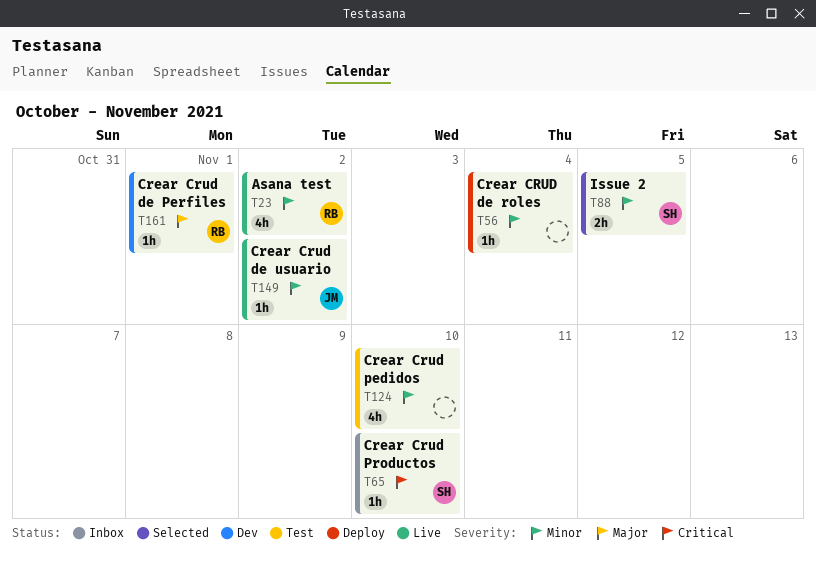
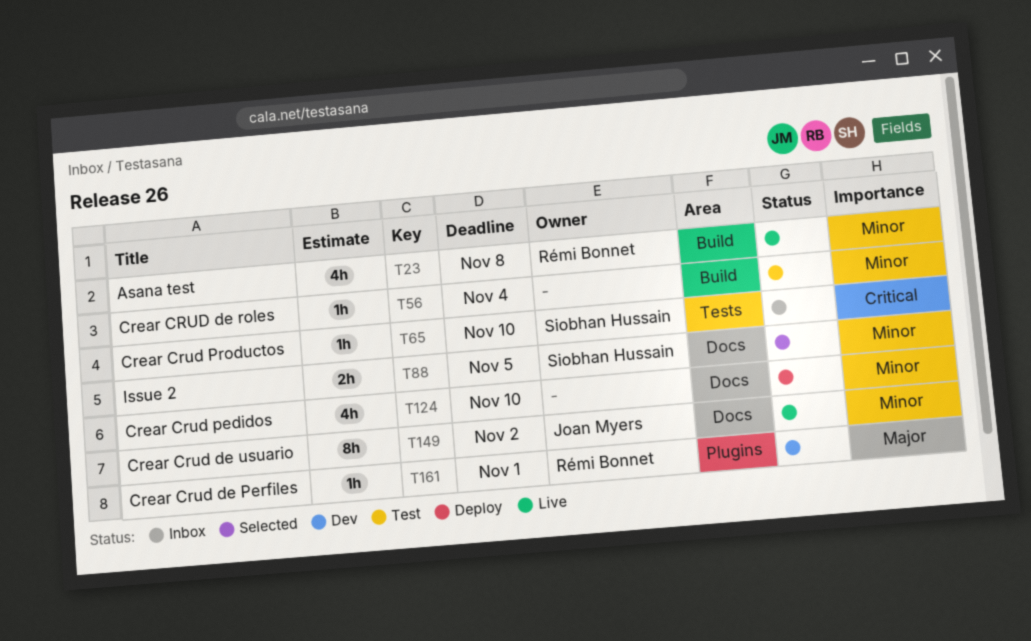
T23, due: Nov 2 -> Nov 8
T56, status: Deploy -> Test
T124, status: Test -> Deploy
T149, estimate: 1h -> 8h

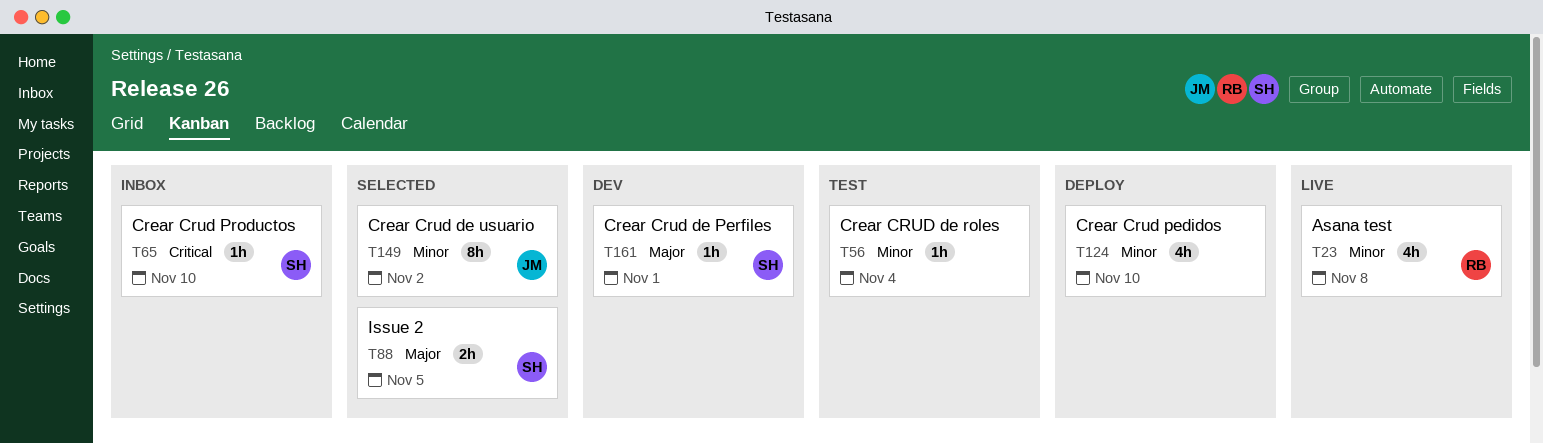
T88, priority: Minor -> Major
T149, status: Live -> Selected
T161, owner: Rémi Bonnet -> Siobhan Hussain

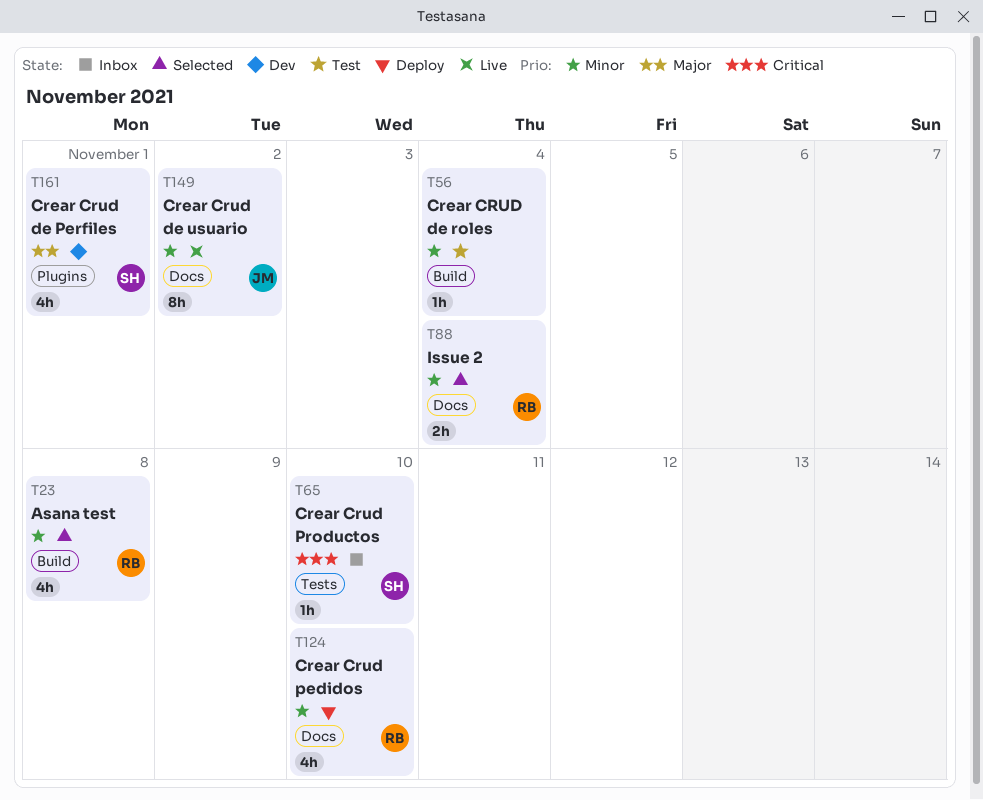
T23, status: Live -> Selected
T88, owner: SH -> RB
T88, priority: Major -> Minor
T88, due: Nov 5 -> Nov 4
T124, owner: none -> RB
T149, status: Selected -> Live
T161, estimate: 1h -> 4h

